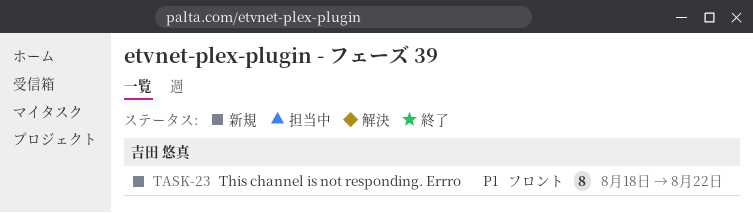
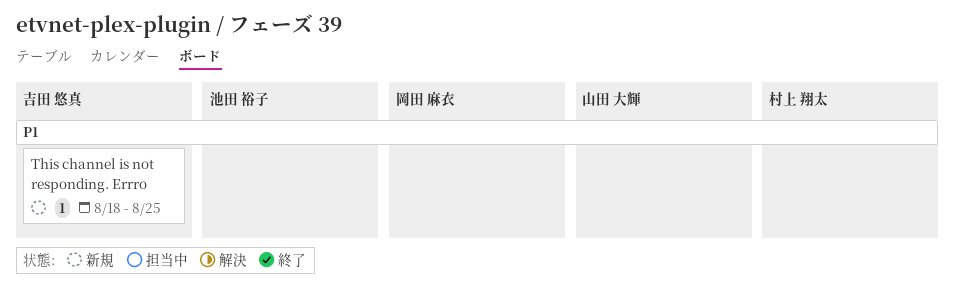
This channel is not responding. Errro, estimate: 8 -> 1
This channel is not responding. Errro, due: Aug 22 -> Aug 25

